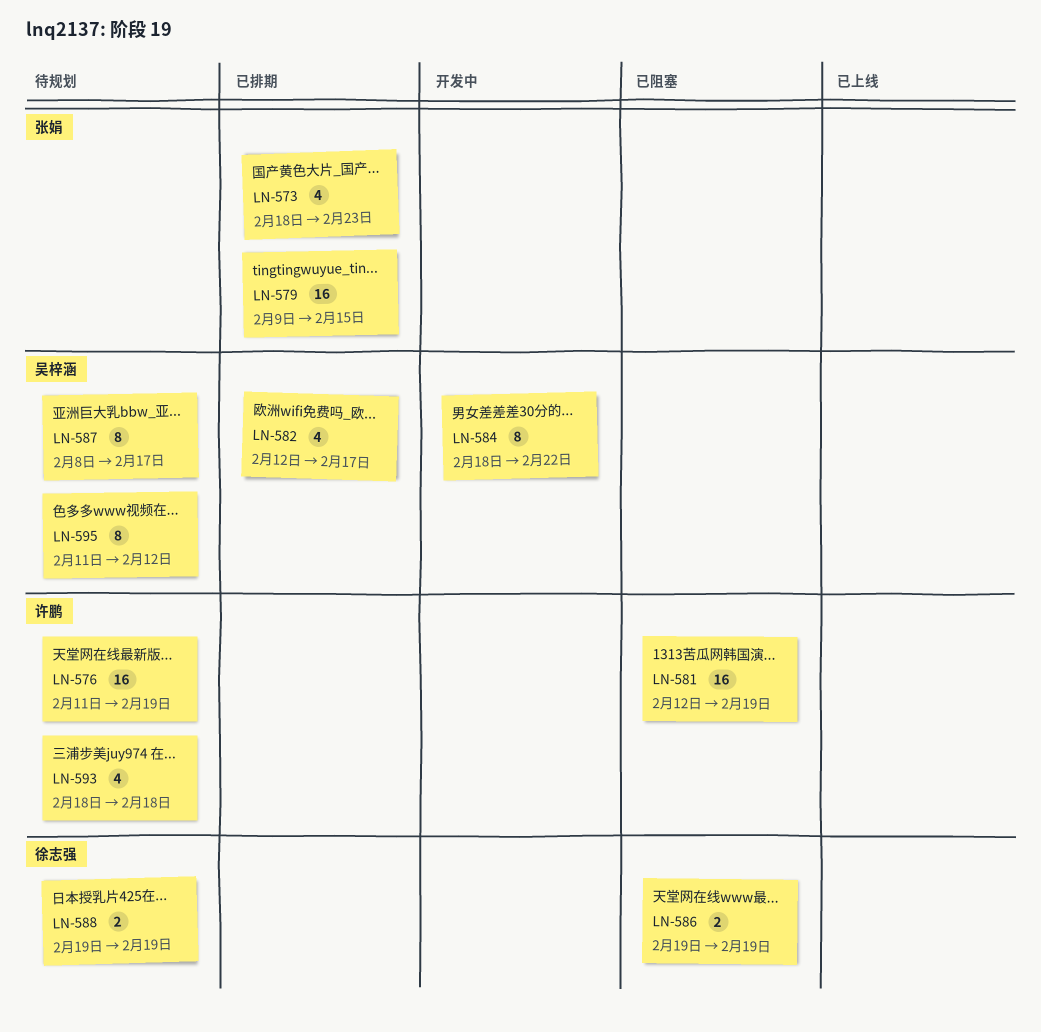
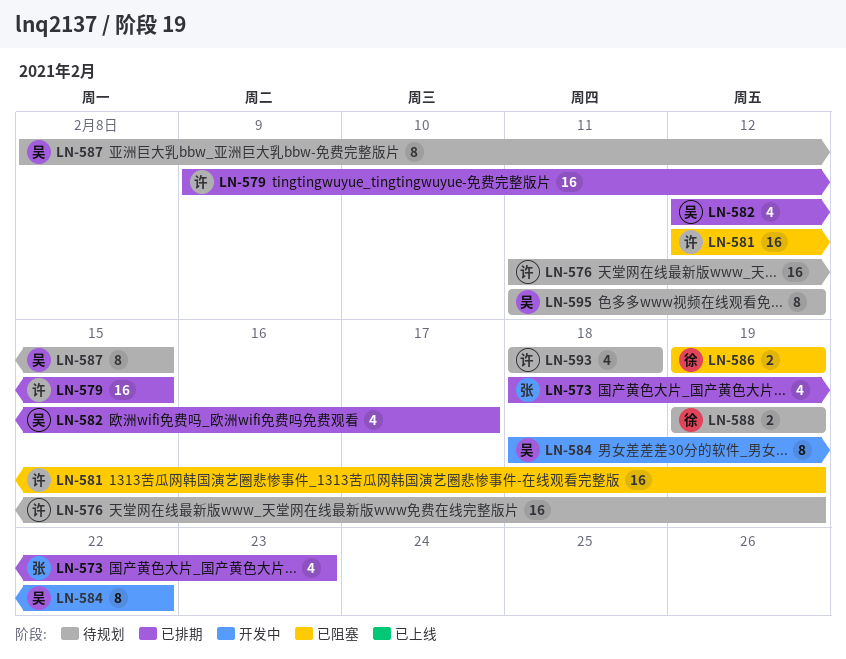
LN-579, owner: 张娟 -> 许鹏
LN-587, due: Feb 17 -> Feb 15

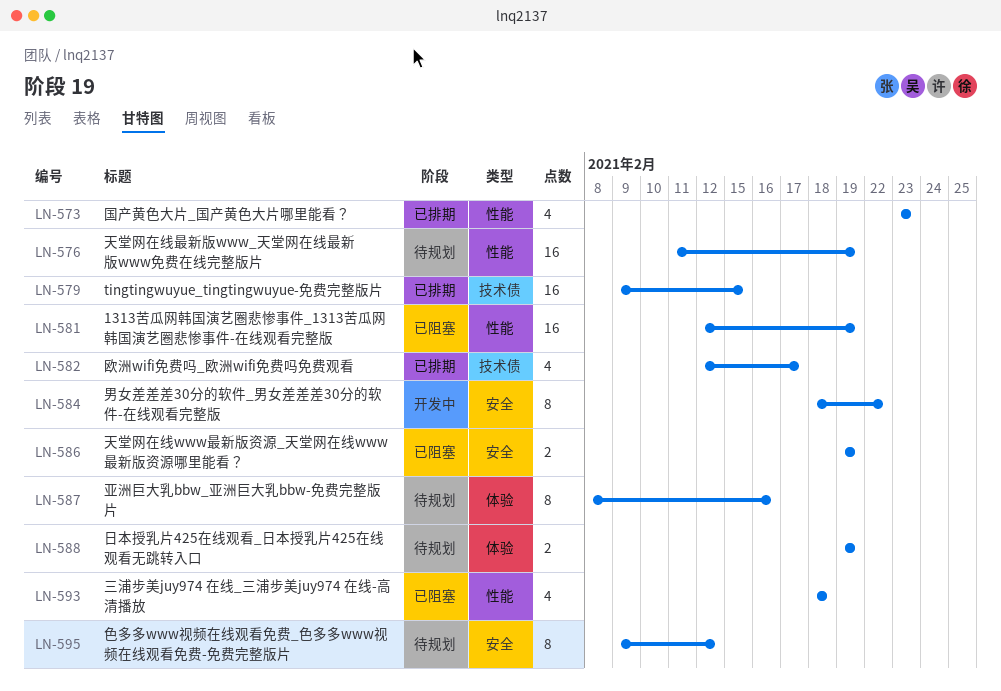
LN-573, start: Feb 18 -> Feb 23
LN-587, due: Feb 15 -> Feb 16
LN-593, status: 待规划 -> 已阻塞
LN-595, start: Feb 11 -> Feb 9

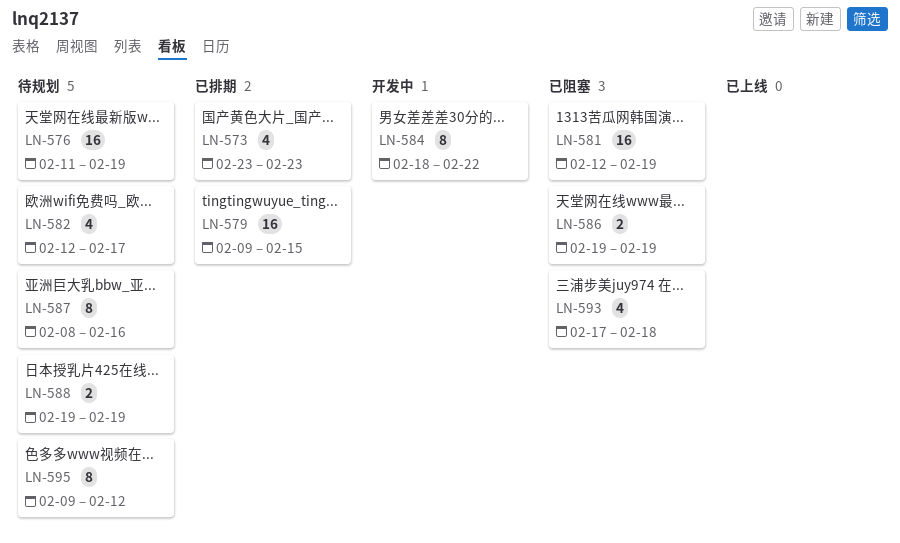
LN-582, status: 已排期 -> 待规划
LN-593, start: Feb 18 -> Feb 17

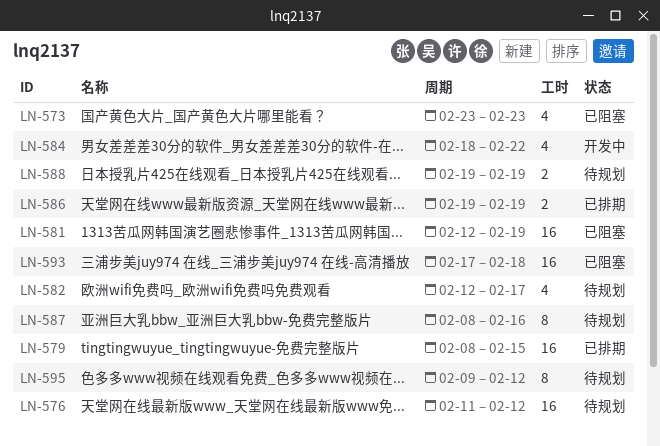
LN-573, status: 已排期 -> 已阻塞
LN-576, due: Feb 19 -> Feb 12
LN-579, start: Feb 9 -> Feb 8
LN-584, estimate: 8 -> 4
LN-586, status: 已阻塞 -> 已排期
LN-593, estimate: 4 -> 16

